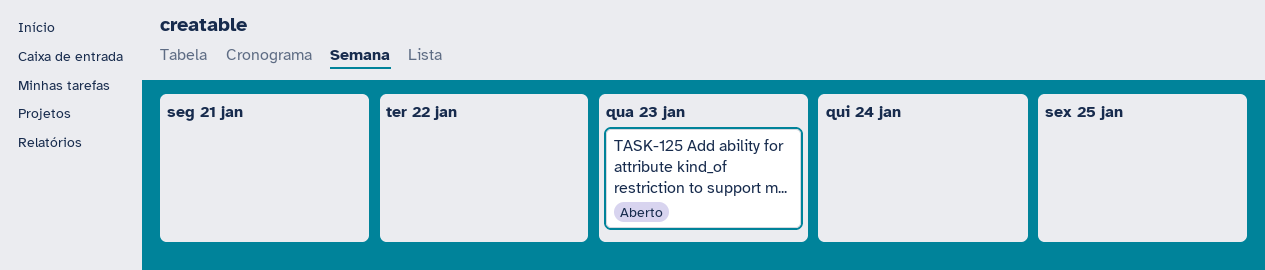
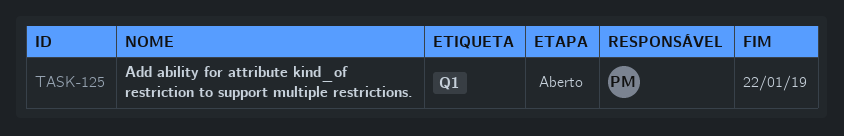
TASK-125, due: Jan 23 -> Jan 22

